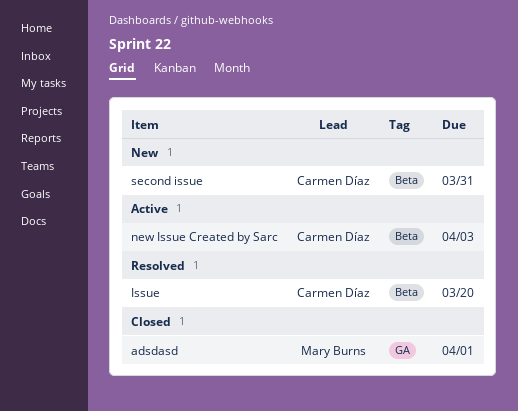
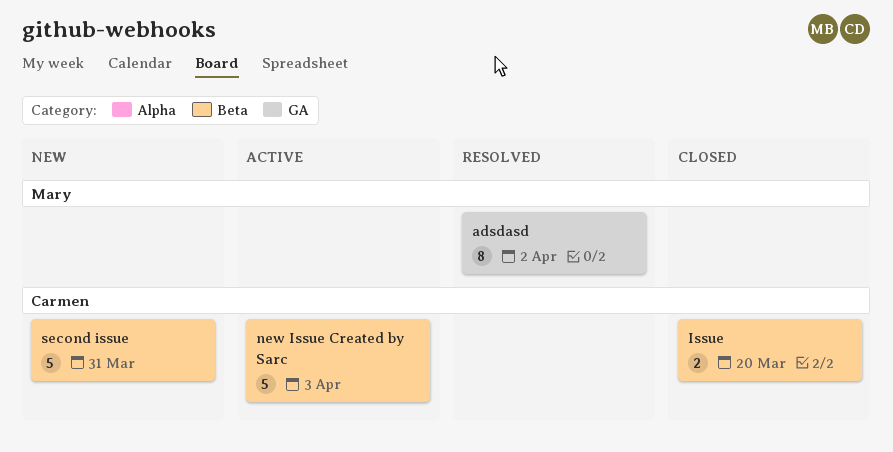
adsdasd, status: Closed -> Resolved
adsdasd, due: Apr 1 -> Apr 2
Issue, status: Resolved -> Closed

